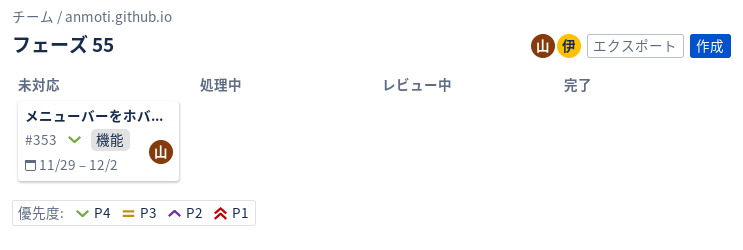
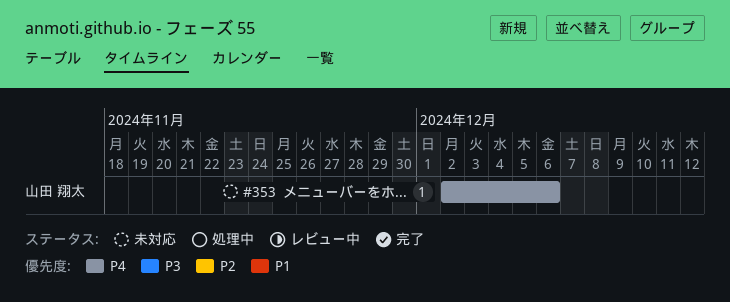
#353, start: Nov 29 -> Dec 2
#353, due: Dec 2 -> Dec 6

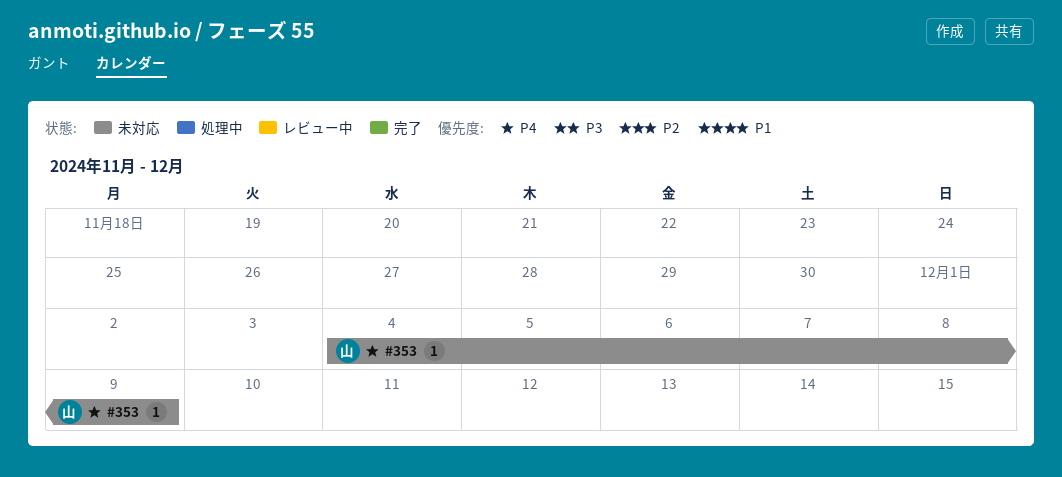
#353, start: Dec 2 -> Dec 4
#353, due: Dec 6 -> Dec 9

